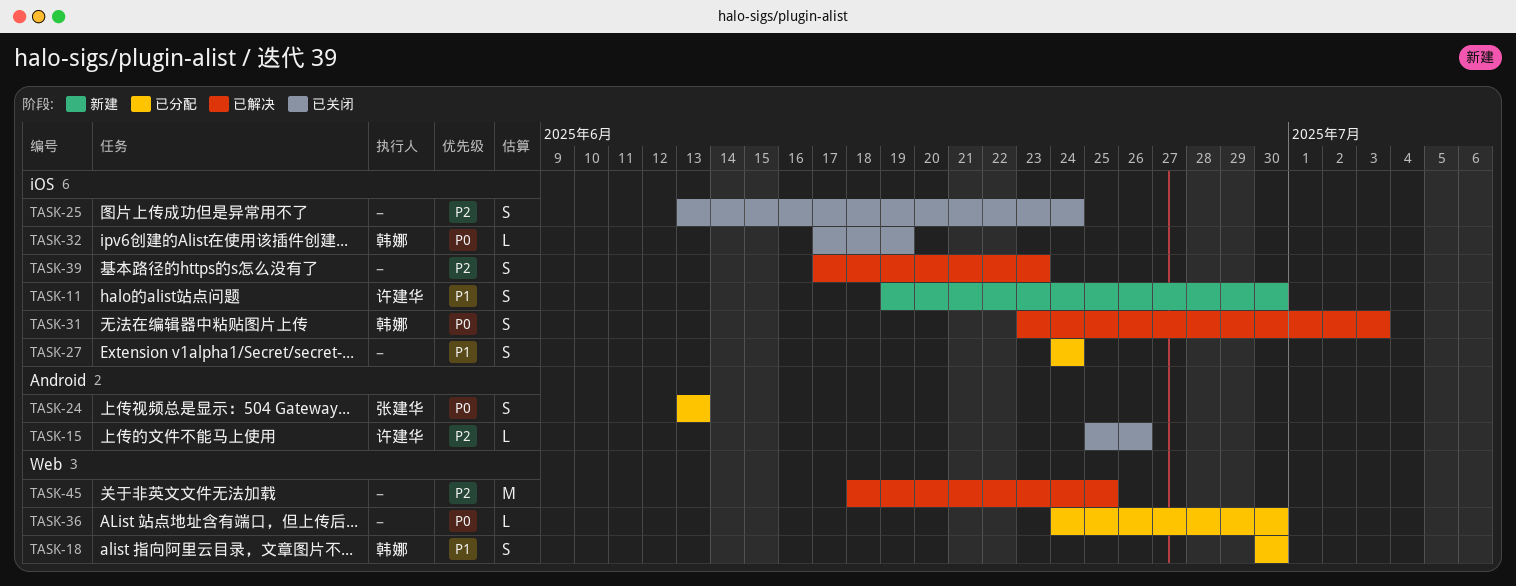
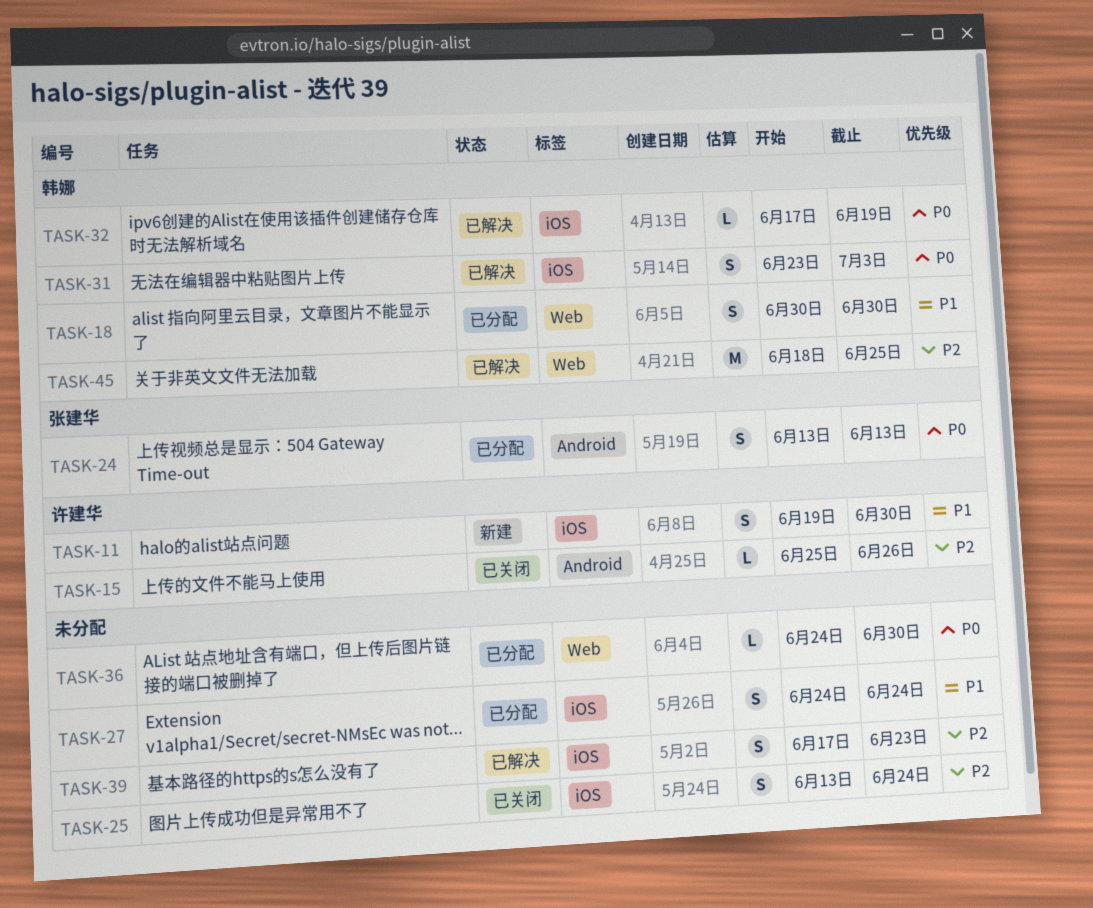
TASK-32, status: 已关闭 -> 已解决
TASK-45, owner: none -> 韩娜

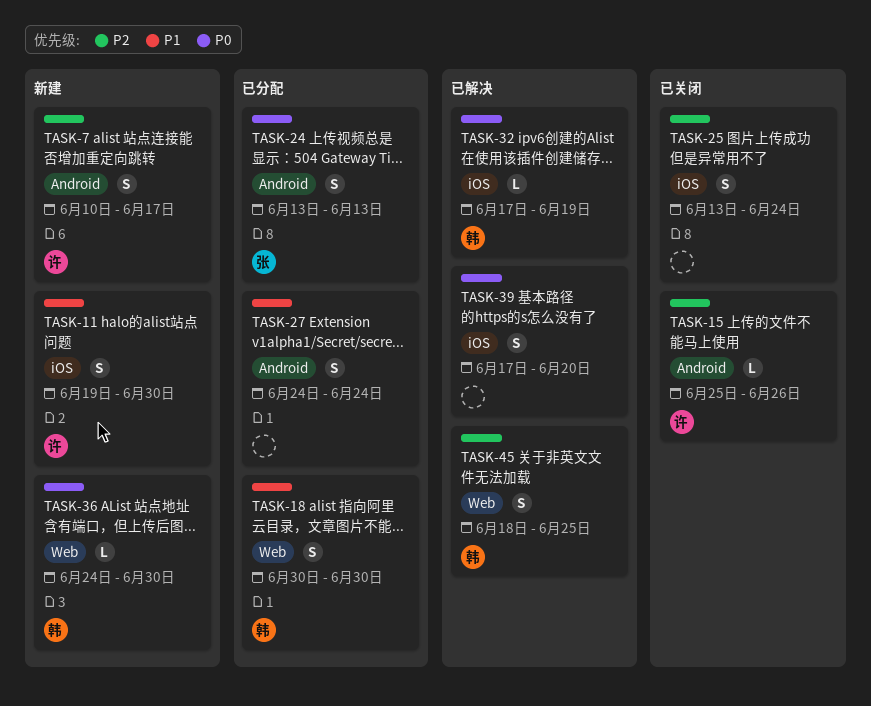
TASK-7: none -> present
TASK-27, label: iOS -> Android
TASK-31: present -> none
TASK-36, status: 已分配 -> 新建
TASK-36, owner: none -> 韩娜
TASK-39, priority: P2 -> P0
TASK-39, due: Jun 23 -> Jun 20
TASK-45, estimate: M -> S

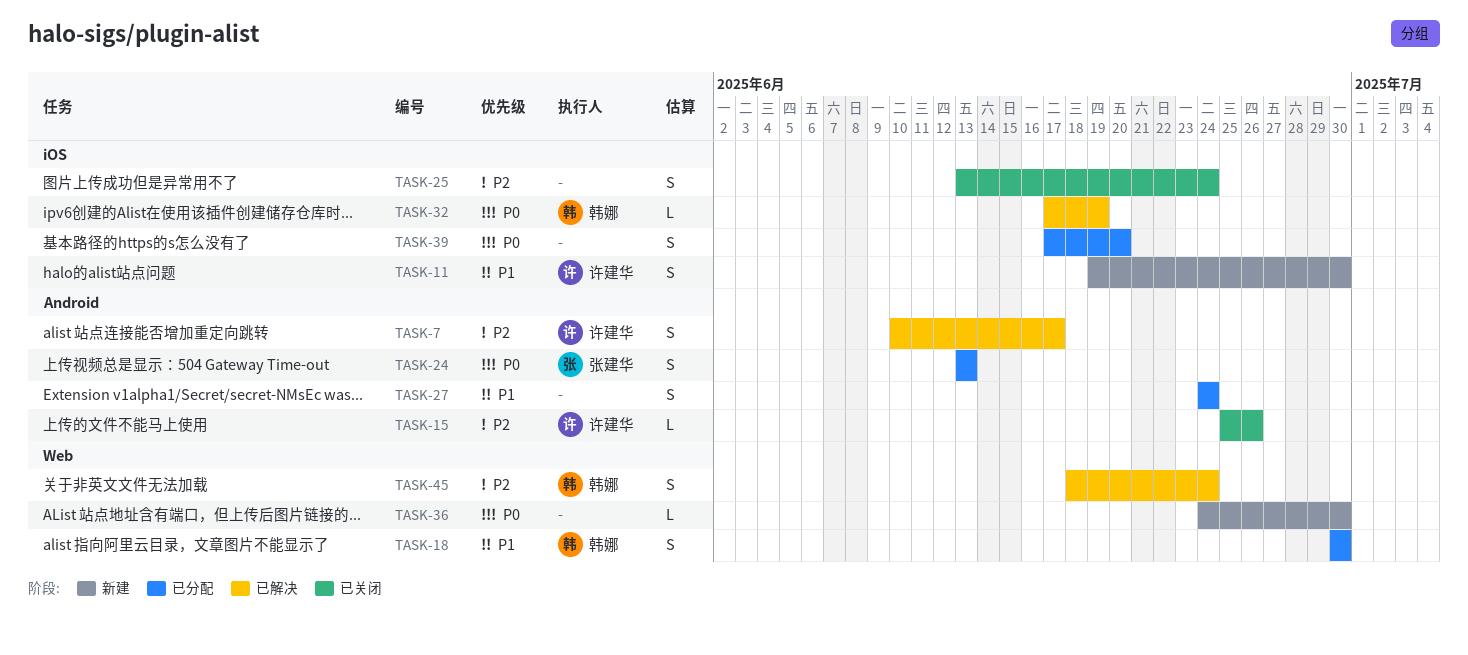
TASK-7, status: 新建 -> 已解决
TASK-36, owner: 韩娜 -> none
TASK-39, status: 已解决 -> 已分配
TASK-45, due: Jun 25 -> Jun 24

